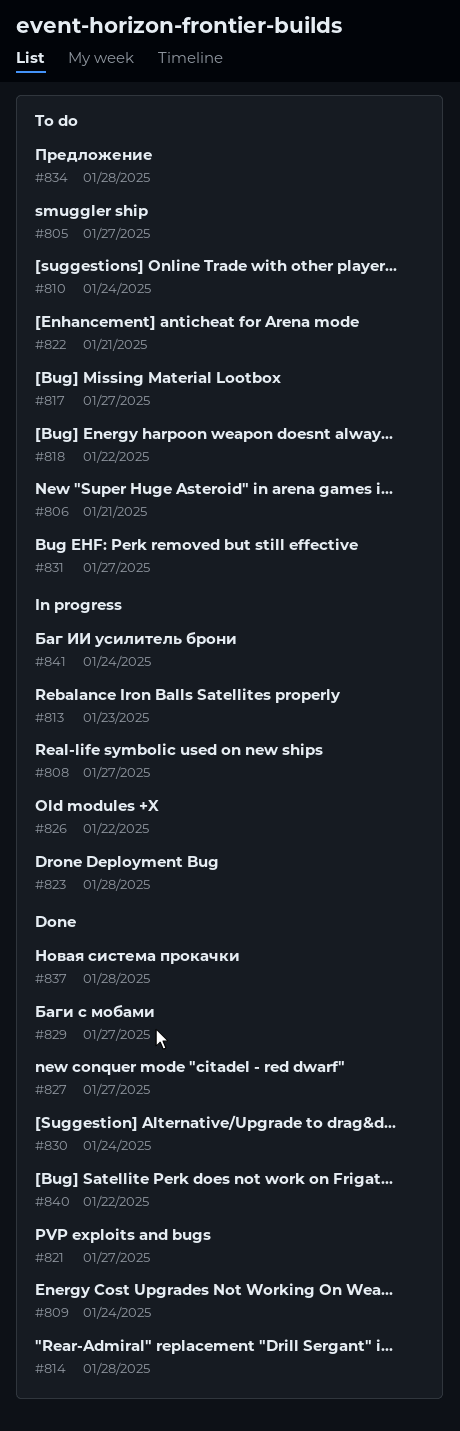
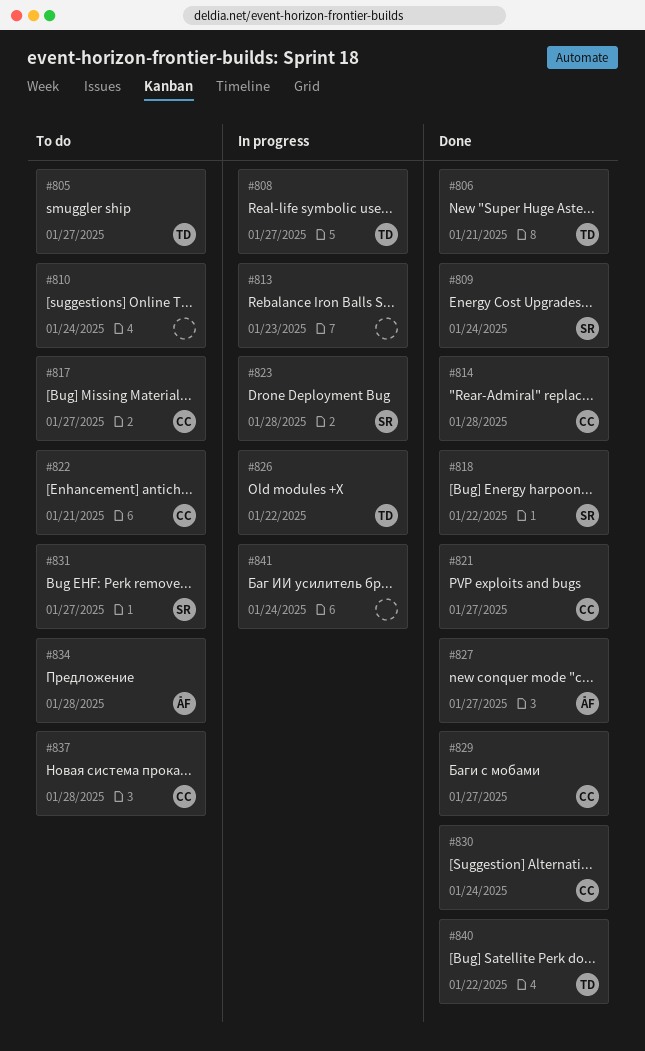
#806, status: To do -> Done
#818, status: To do -> Done
#837, status: Done -> To do

